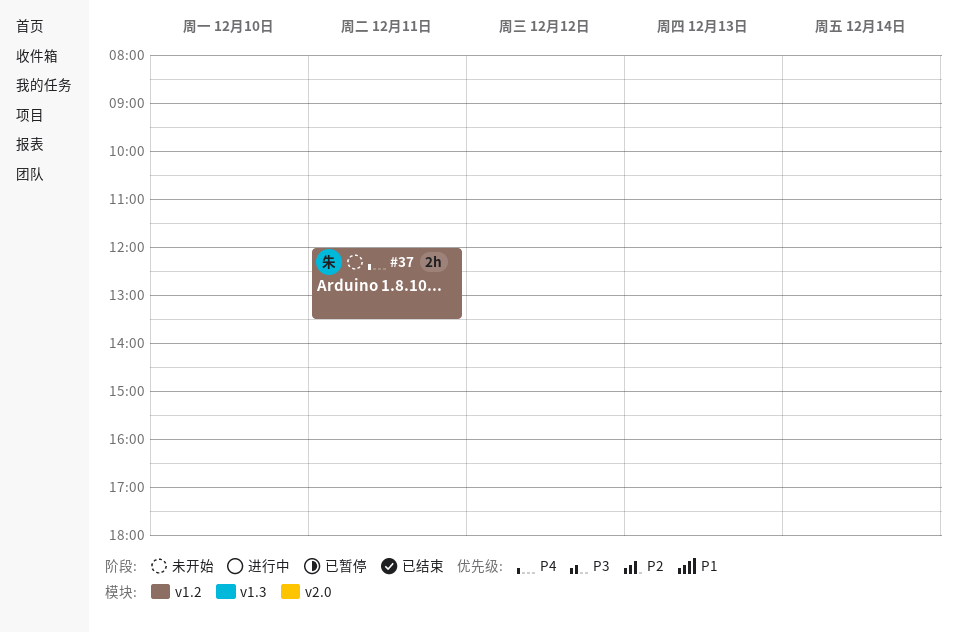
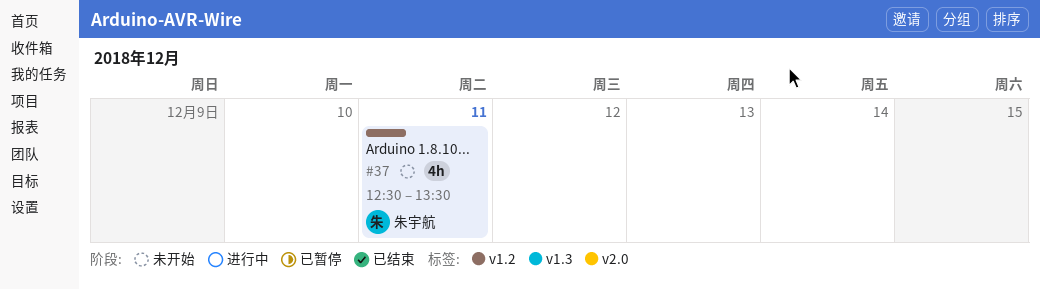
#37, estimate: 2h -> 4h
#37, begins: 12:00 -> 12:30

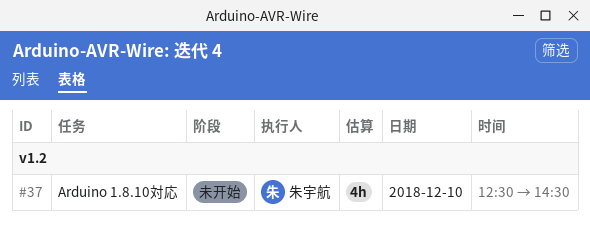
#37, day: Dec 11 -> Dec 10
#37, ends: 13:30 -> 14:30

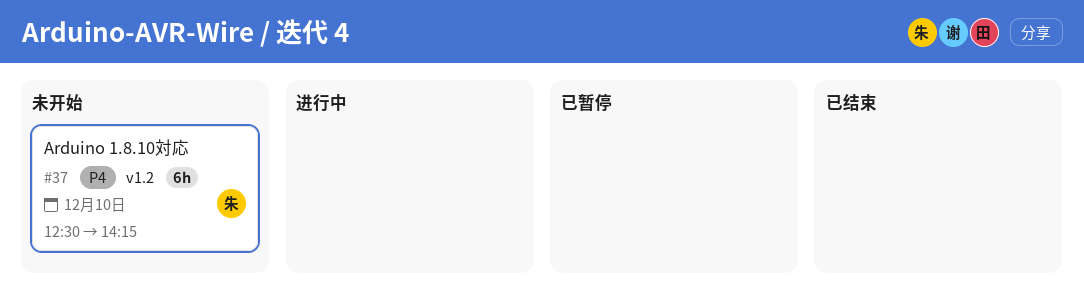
#37, estimate: 4h -> 6h
#37, ends: 14:30 -> 14:15

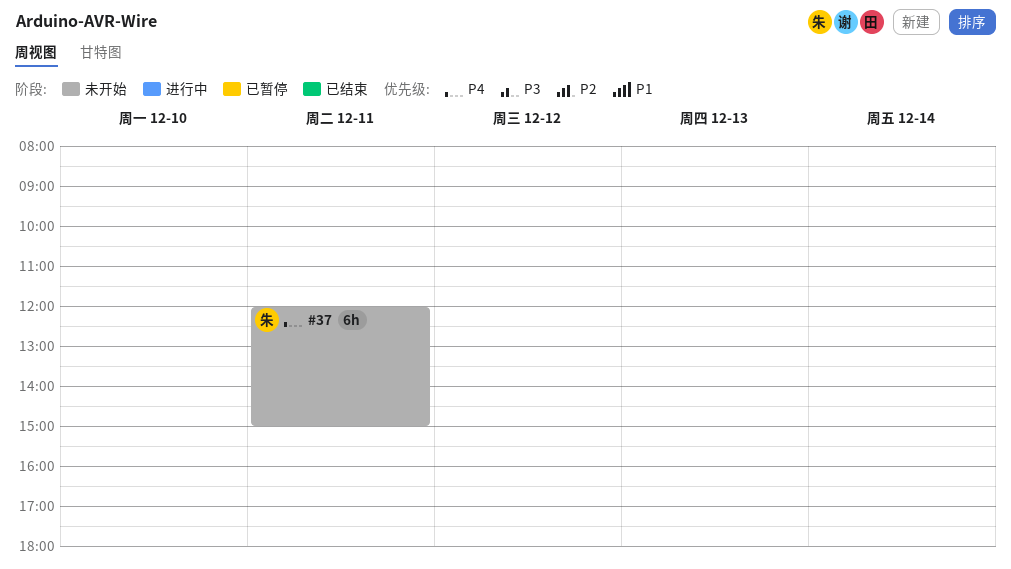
#37, day: Dec 10 -> Dec 11
#37, begins: 12:30 -> 12:00
#37, ends: 14:15 -> 15:00

